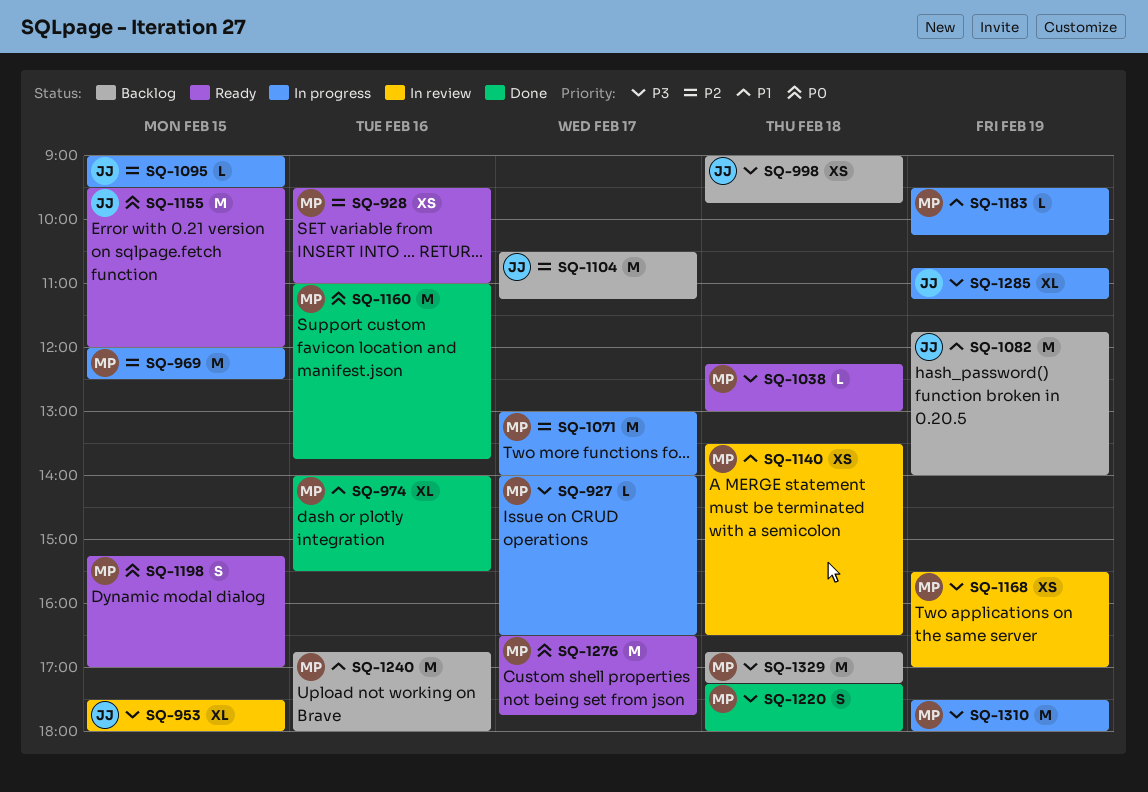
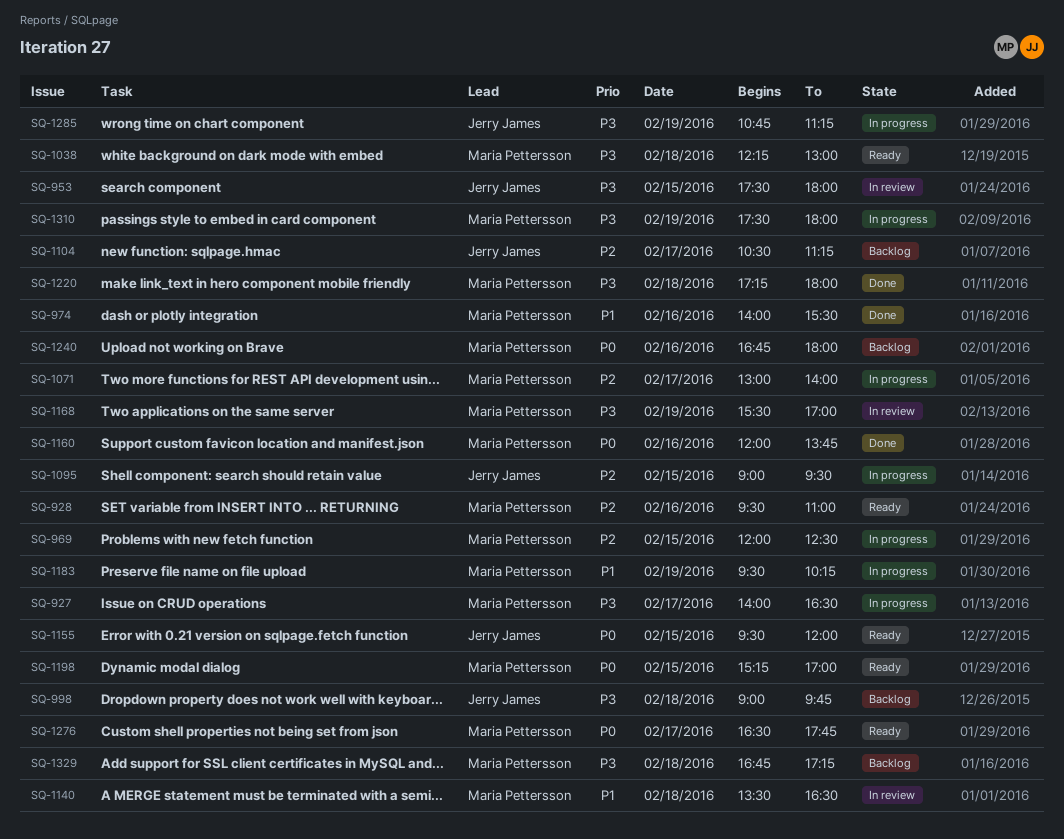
SQ-1082: present -> none
SQ-1160, begins: 11:00 -> 12:00
SQ-1240, priority: P1 -> P0

